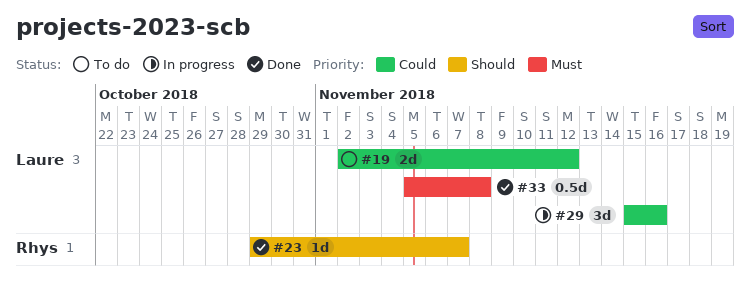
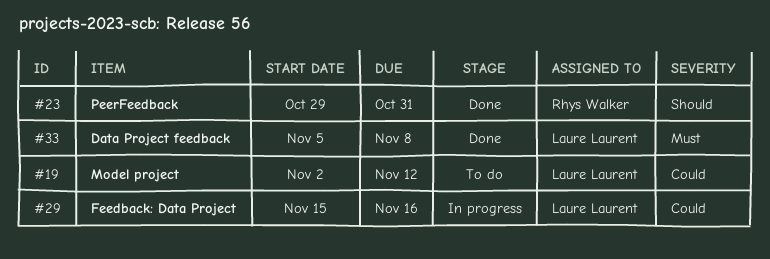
#23, due: Nov 7 -> Oct 31

